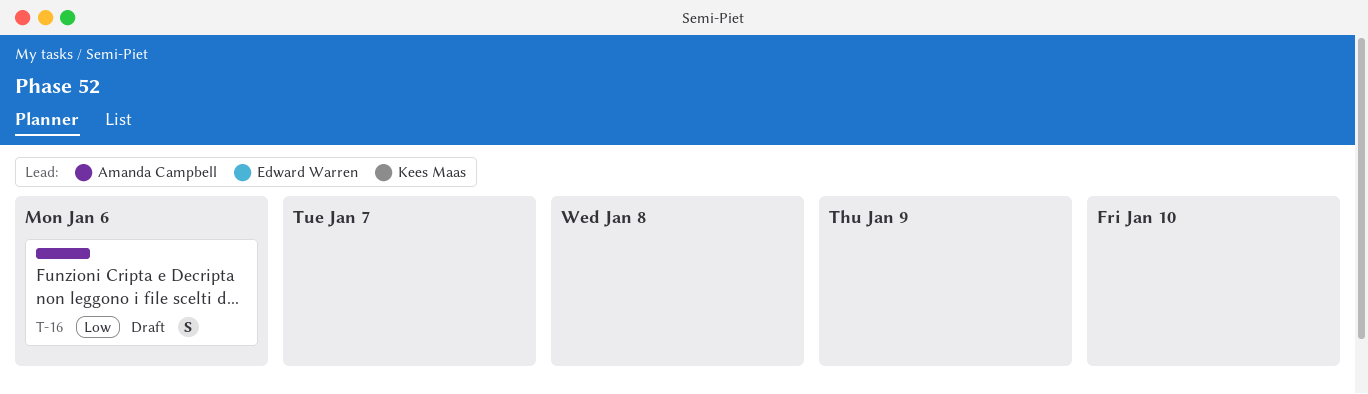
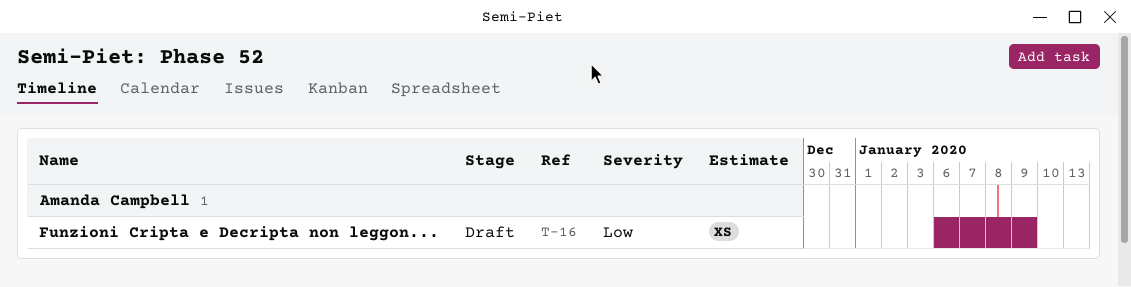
T-16, estimate: S -> XS
T-16, due: Jan 6 -> Jan 9

